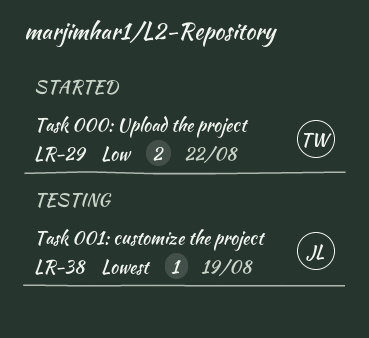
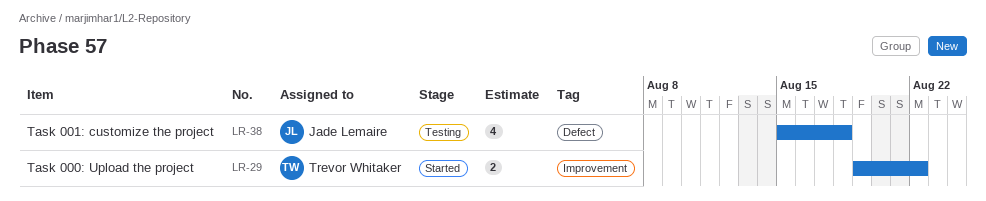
LR-38, estimate: 1 -> 4
LR-38, due: Aug 19 -> Aug 18

